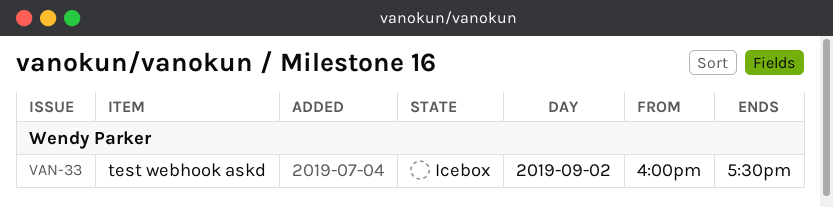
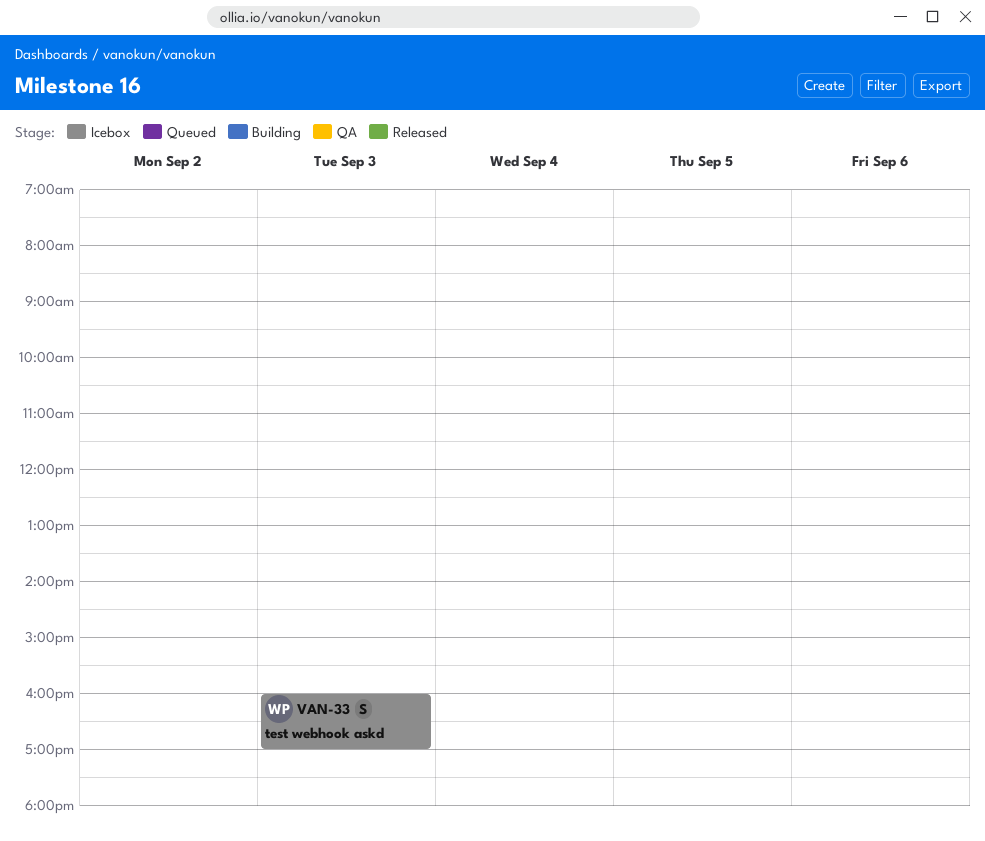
VAN-33, day: Sep 2 -> Sep 3
VAN-33, ends: 17:30 -> 17:00

